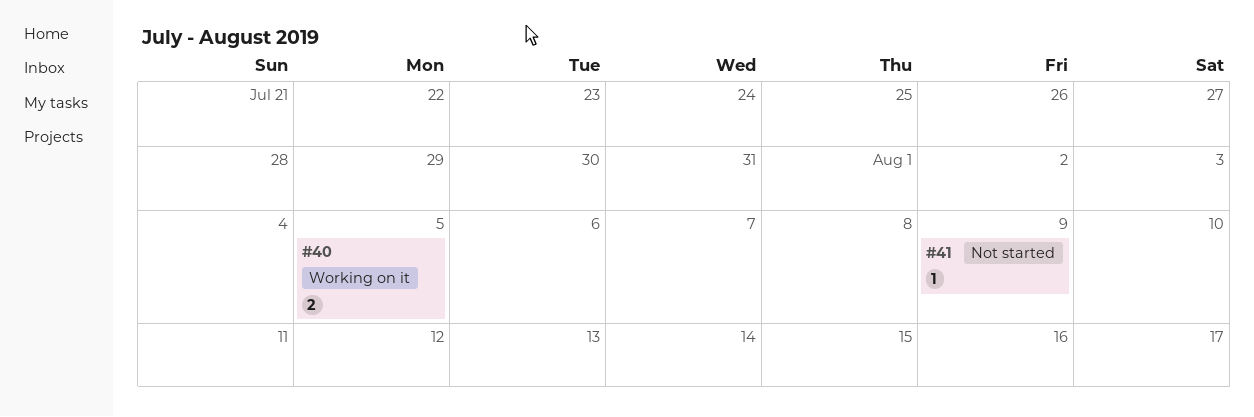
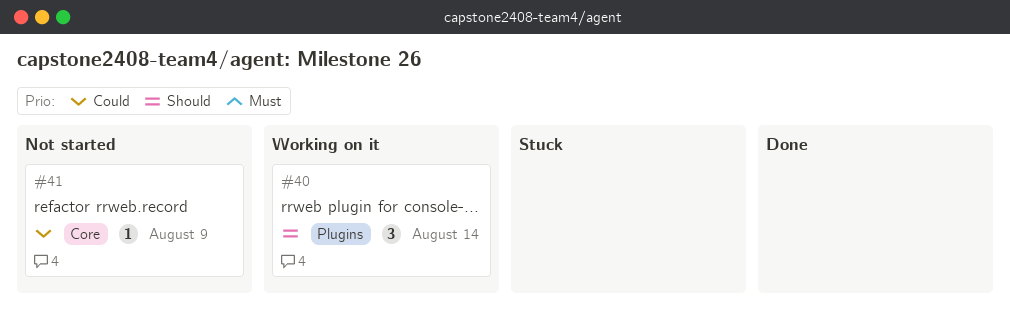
#40, estimate: 2 -> 3
#40, due: Aug 5 -> Aug 14

